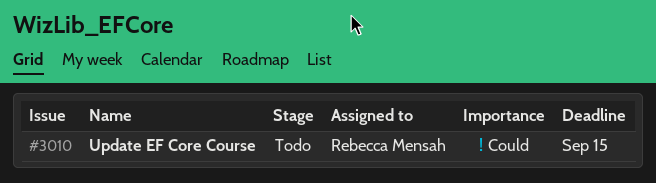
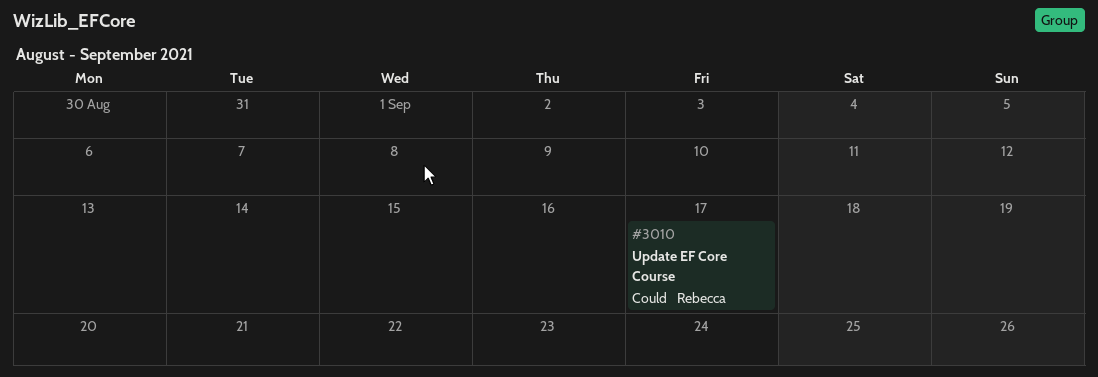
#3010, due: Sep 15 -> Sep 17

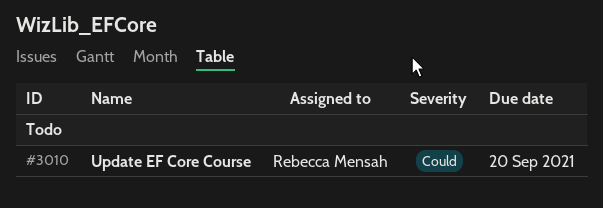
#3010, due: Sep 17 -> Sep 20

